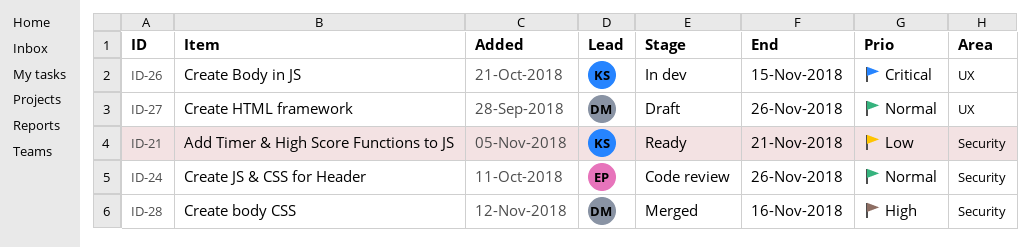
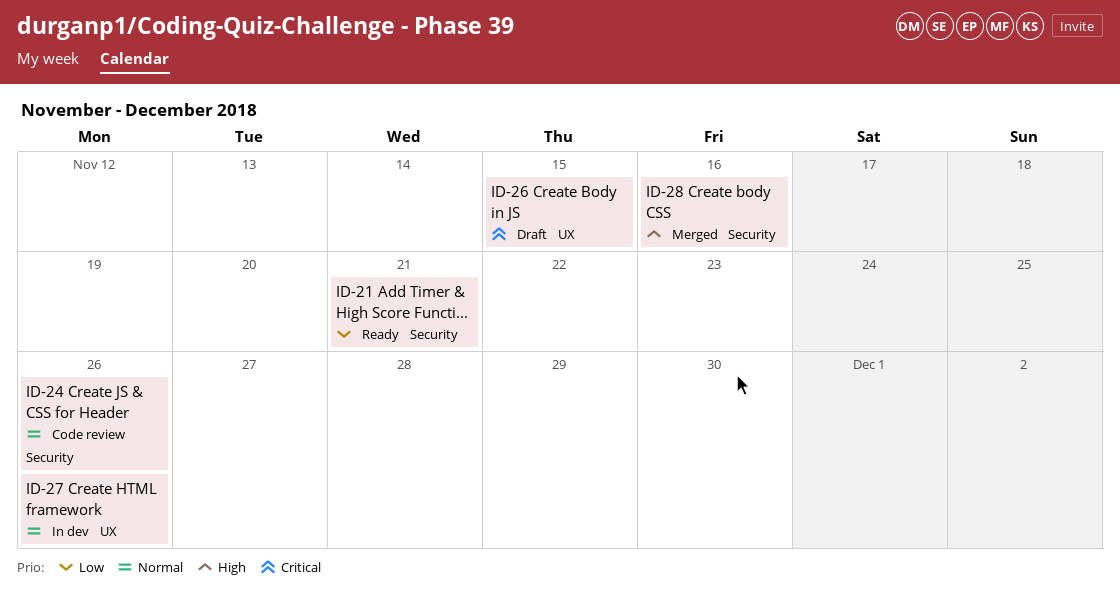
ID-26, status: In dev -> Draft
ID-27, status: Draft -> In dev

